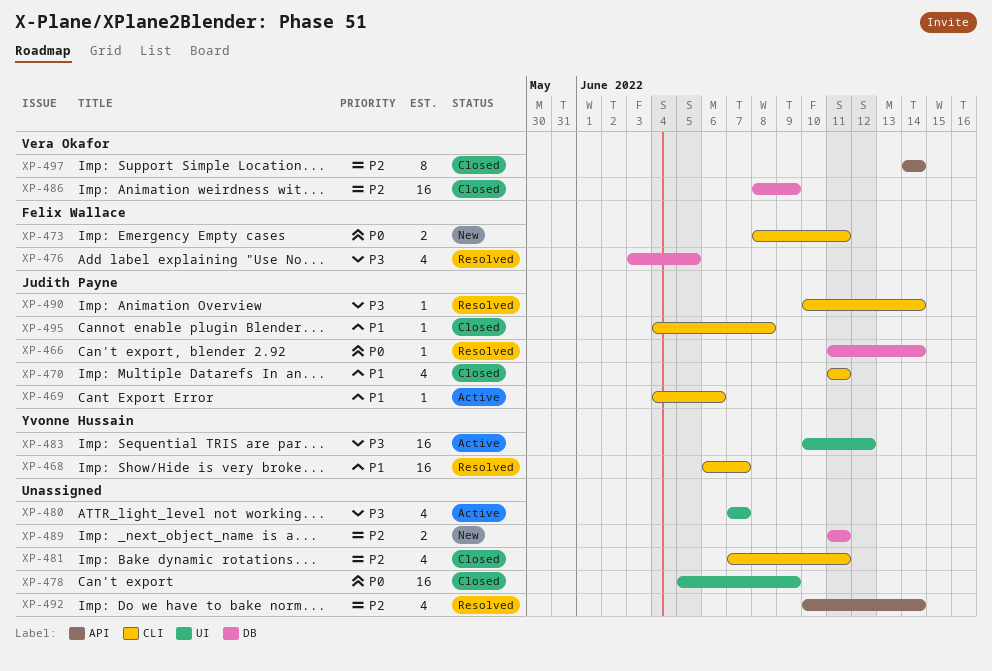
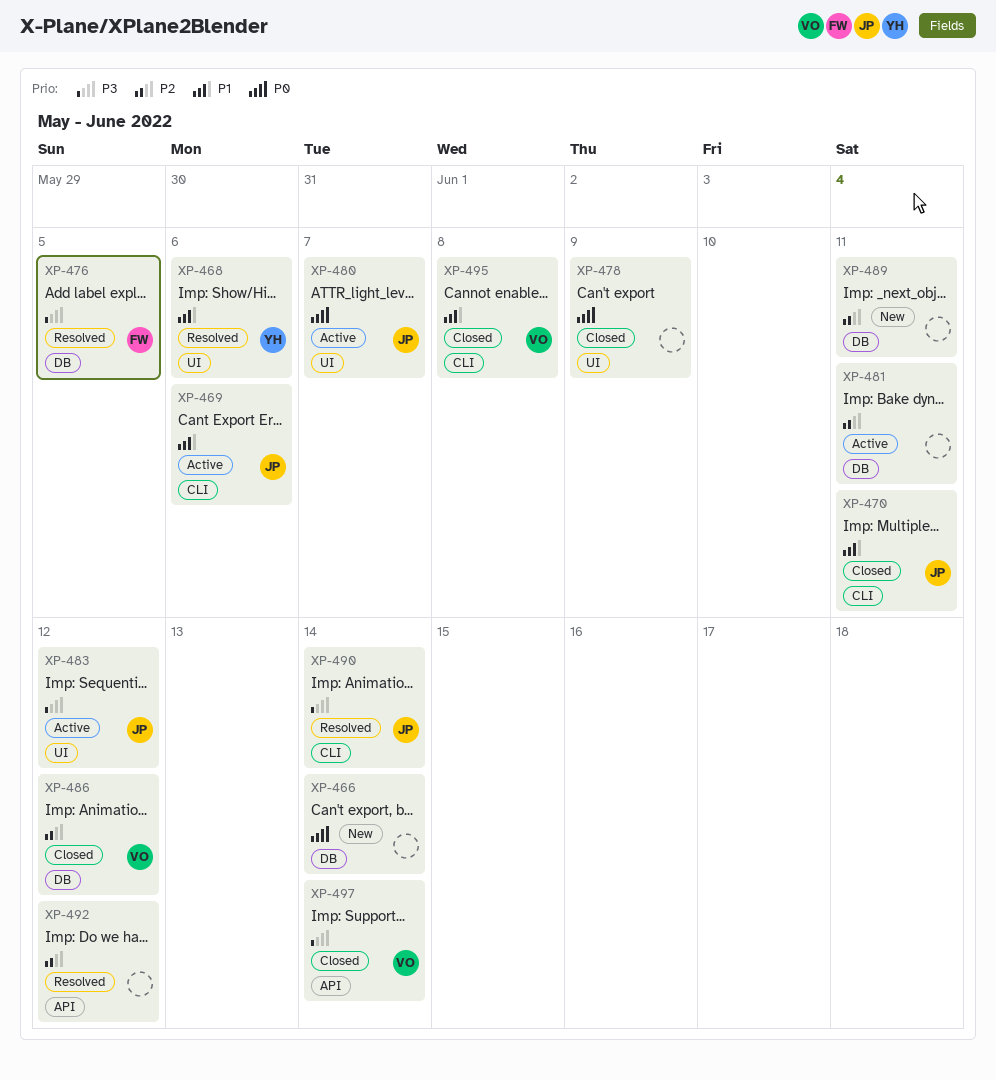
XP-466, status: Resolved -> New
XP-466, owner: Judith Payne -> none
XP-468, label: CLI -> UI
XP-468, due: Jun 7 -> Jun 6
XP-473: present -> none
XP-480, owner: none -> Judith Payne
XP-480, priority: P3 -> P0
XP-481, status: Closed -> Active
XP-481, label: CLI -> DB
XP-483, owner: Yvonne Hussain -> Judith Payne
XP-486, due: Jun 9 -> Jun 12
XP-492, due: Jun 14 -> Jun 12
XP-495, owner: Judith Payne -> Vera Okafor
XP-497, priority: P2 -> P3

